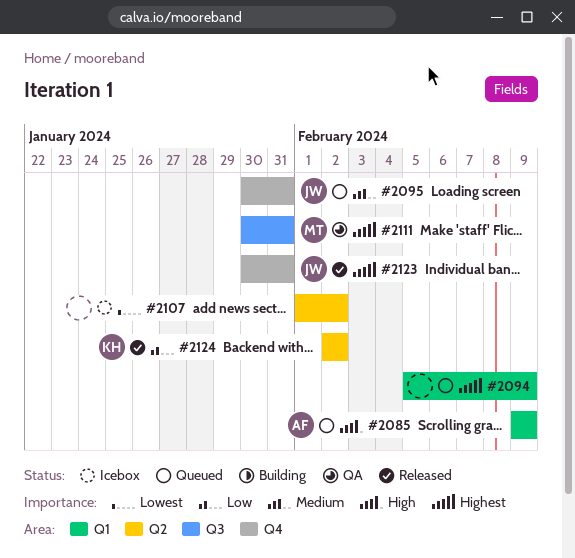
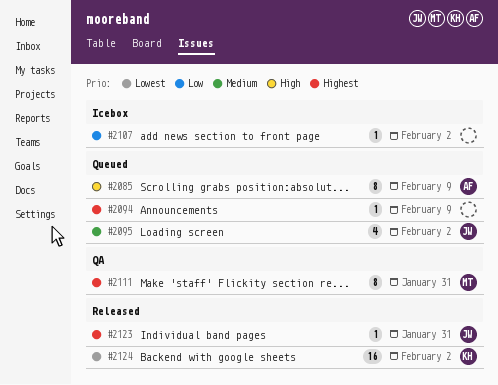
#2095, due: Jan 31 -> Feb 2
#2107, priority: Lowest -> Low
#2124, priority: Low -> Lowest

